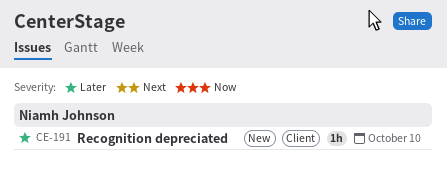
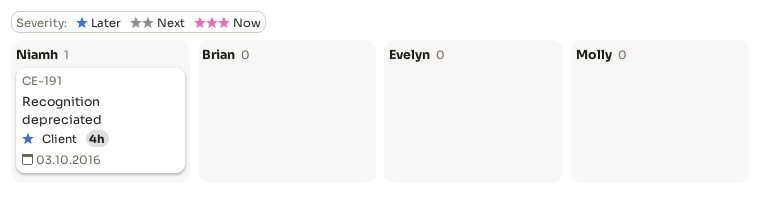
CE-191, estimate: 1h -> 4h
CE-191, due: Oct 10 -> Oct 3

